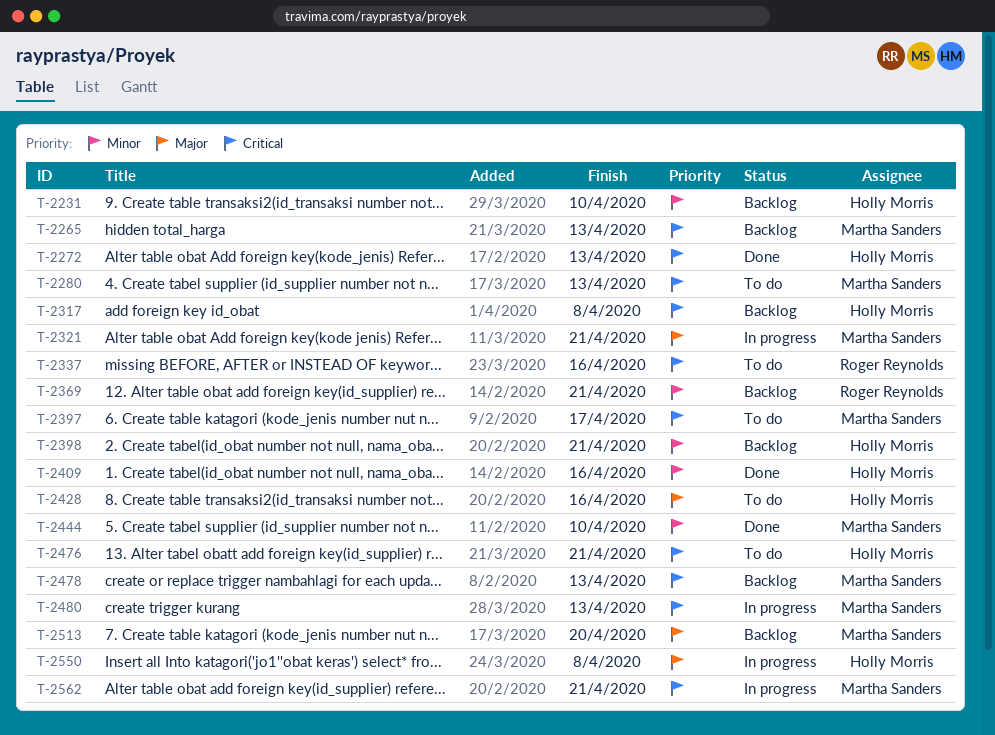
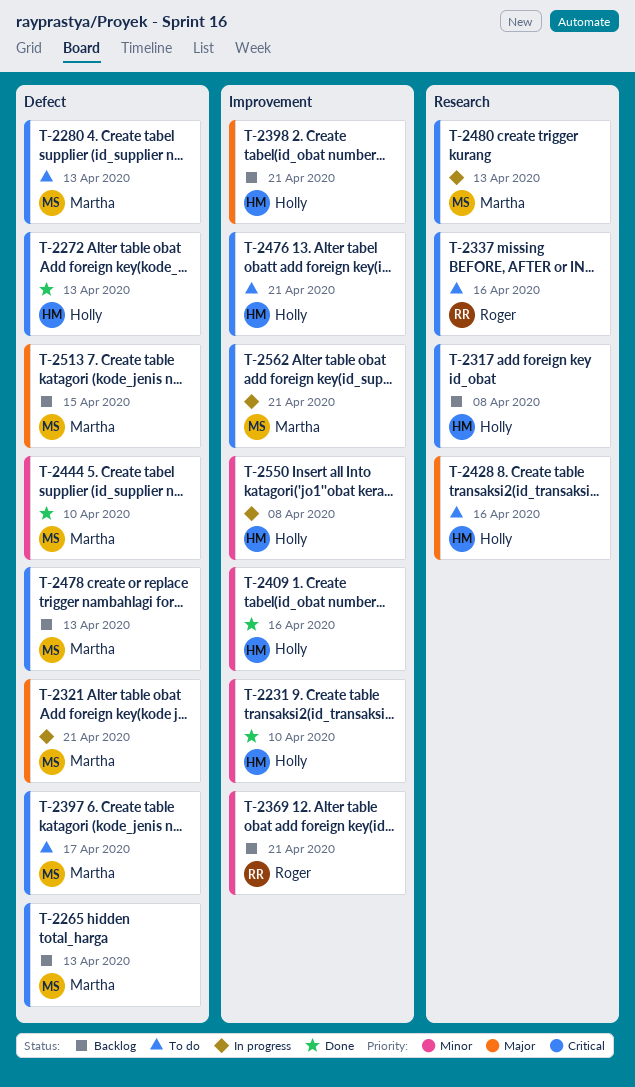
T-2231, status: Backlog -> Done
T-2398, priority: Minor -> Major
T-2513, due: Apr 20 -> Apr 15
T-2550, priority: Major -> Minor

